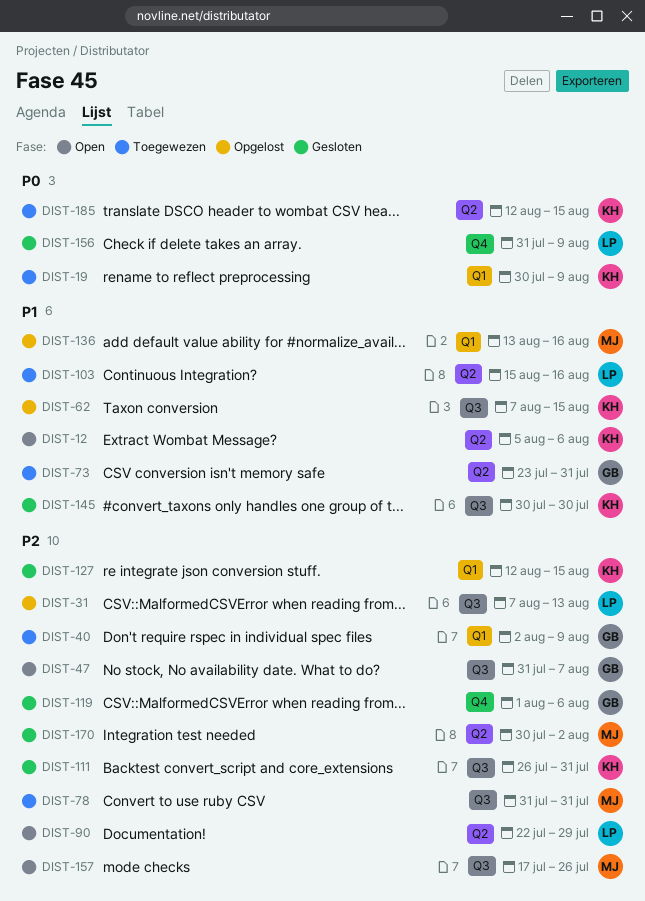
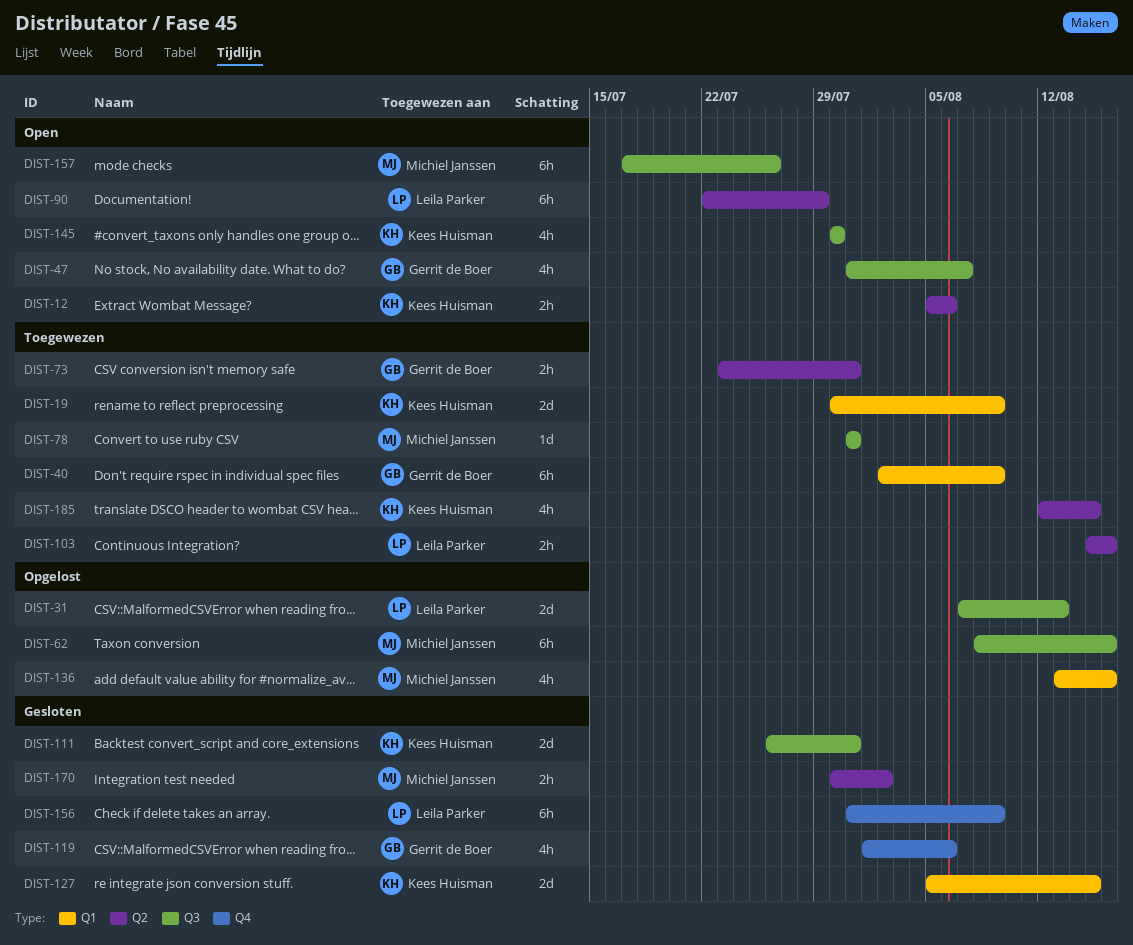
DIST-62, owner: Kees Huisman -> Michiel Janssen
DIST-62, start: Aug 7 -> Aug 8
DIST-62, due: Aug 15 -> Aug 16
DIST-127, start: Aug 12 -> Aug 5
DIST-145, status: Gesloten -> Open

